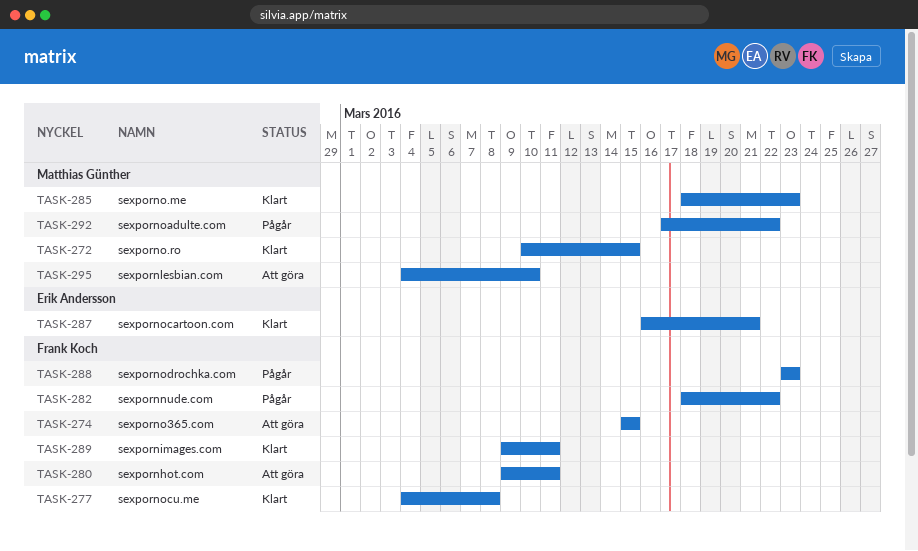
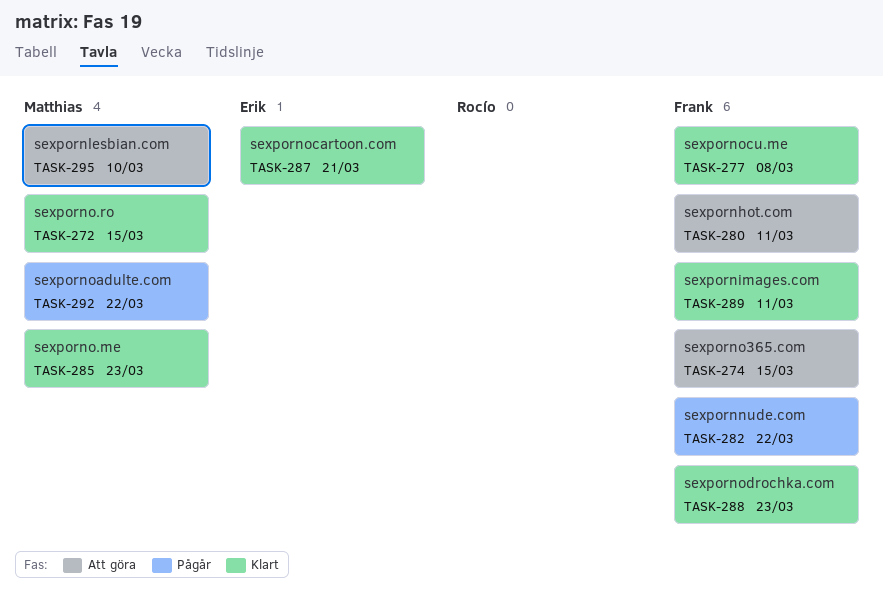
TASK-288, status: Pågår -> Klart

